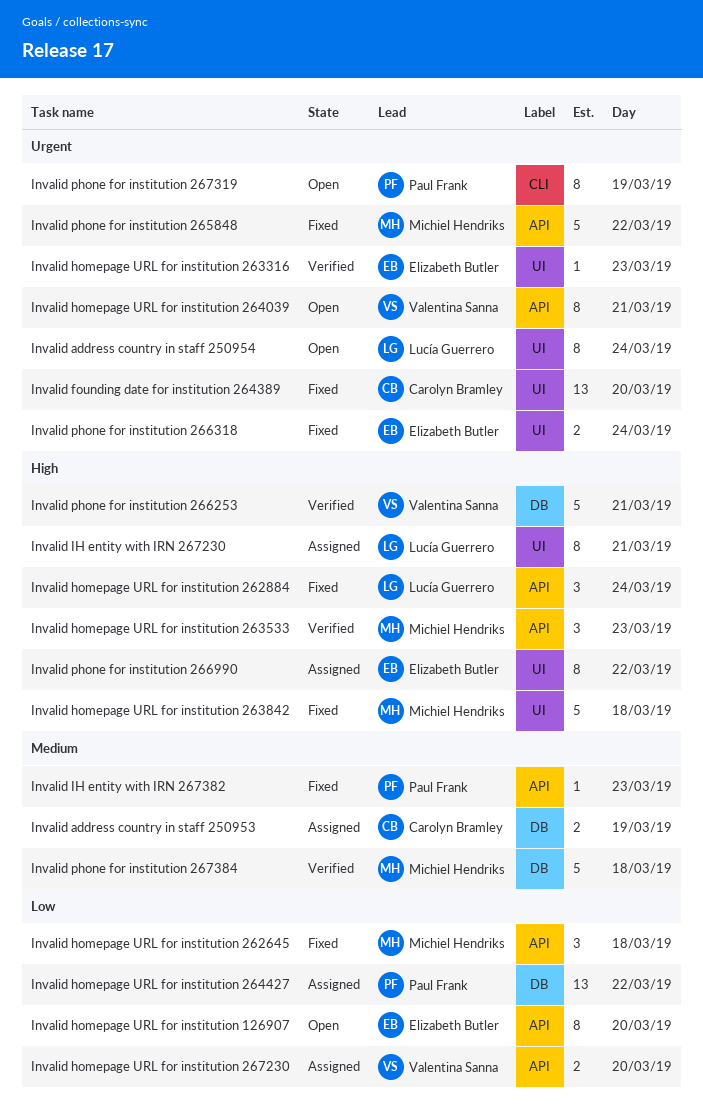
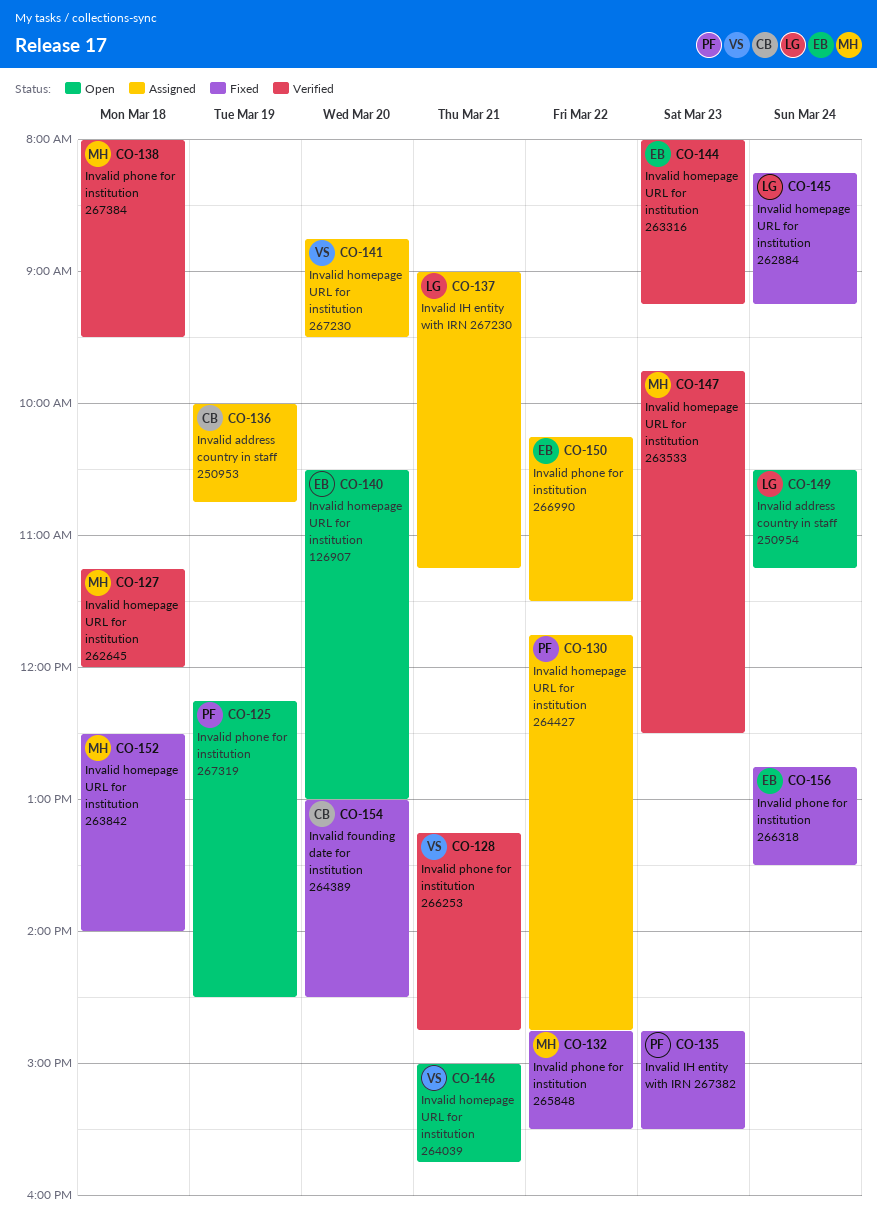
Invalid homepage URL for institution 262645, status: Fixed -> Verified

